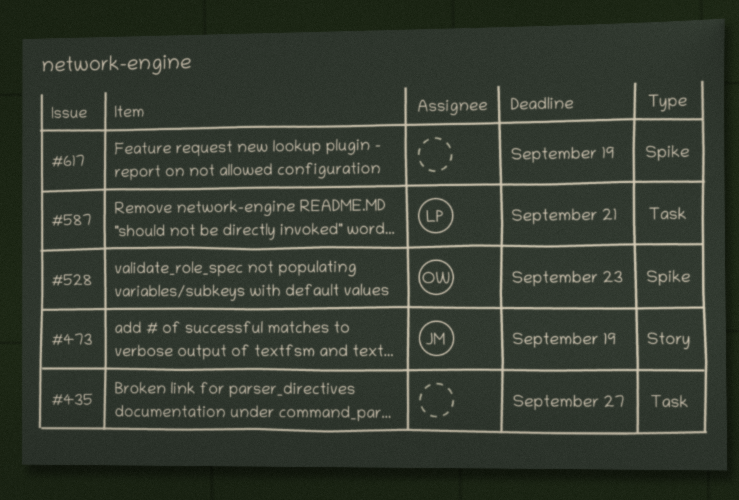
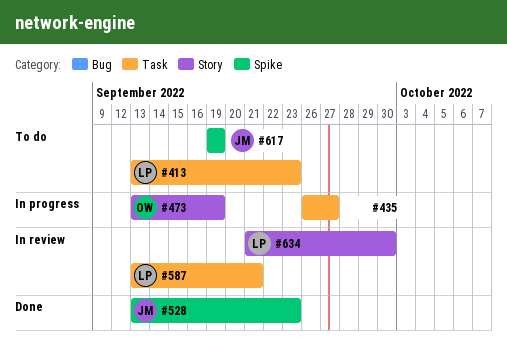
#413: none -> present
#473, owner: JM -> OW
#528, owner: OW -> JM
#617, owner: none -> JM
#634: none -> present

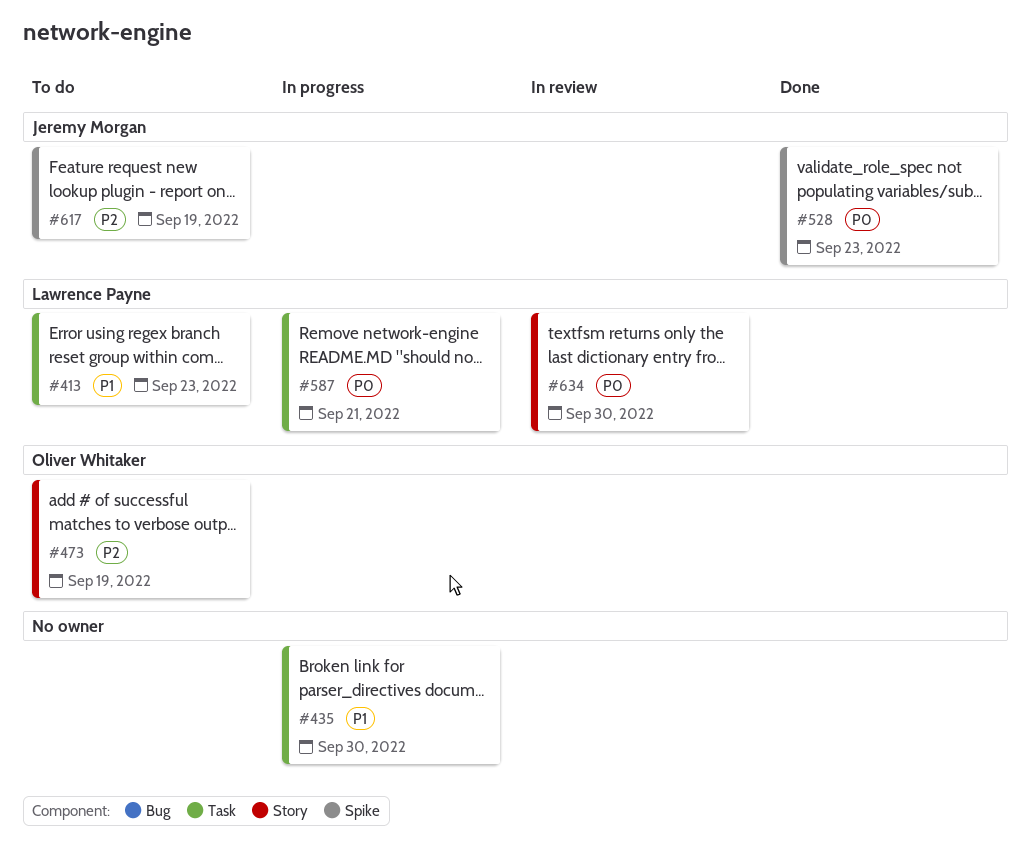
#435, due: Sep 27 -> Sep 30
#473, status: In progress -> To do
#587, status: In review -> In progress

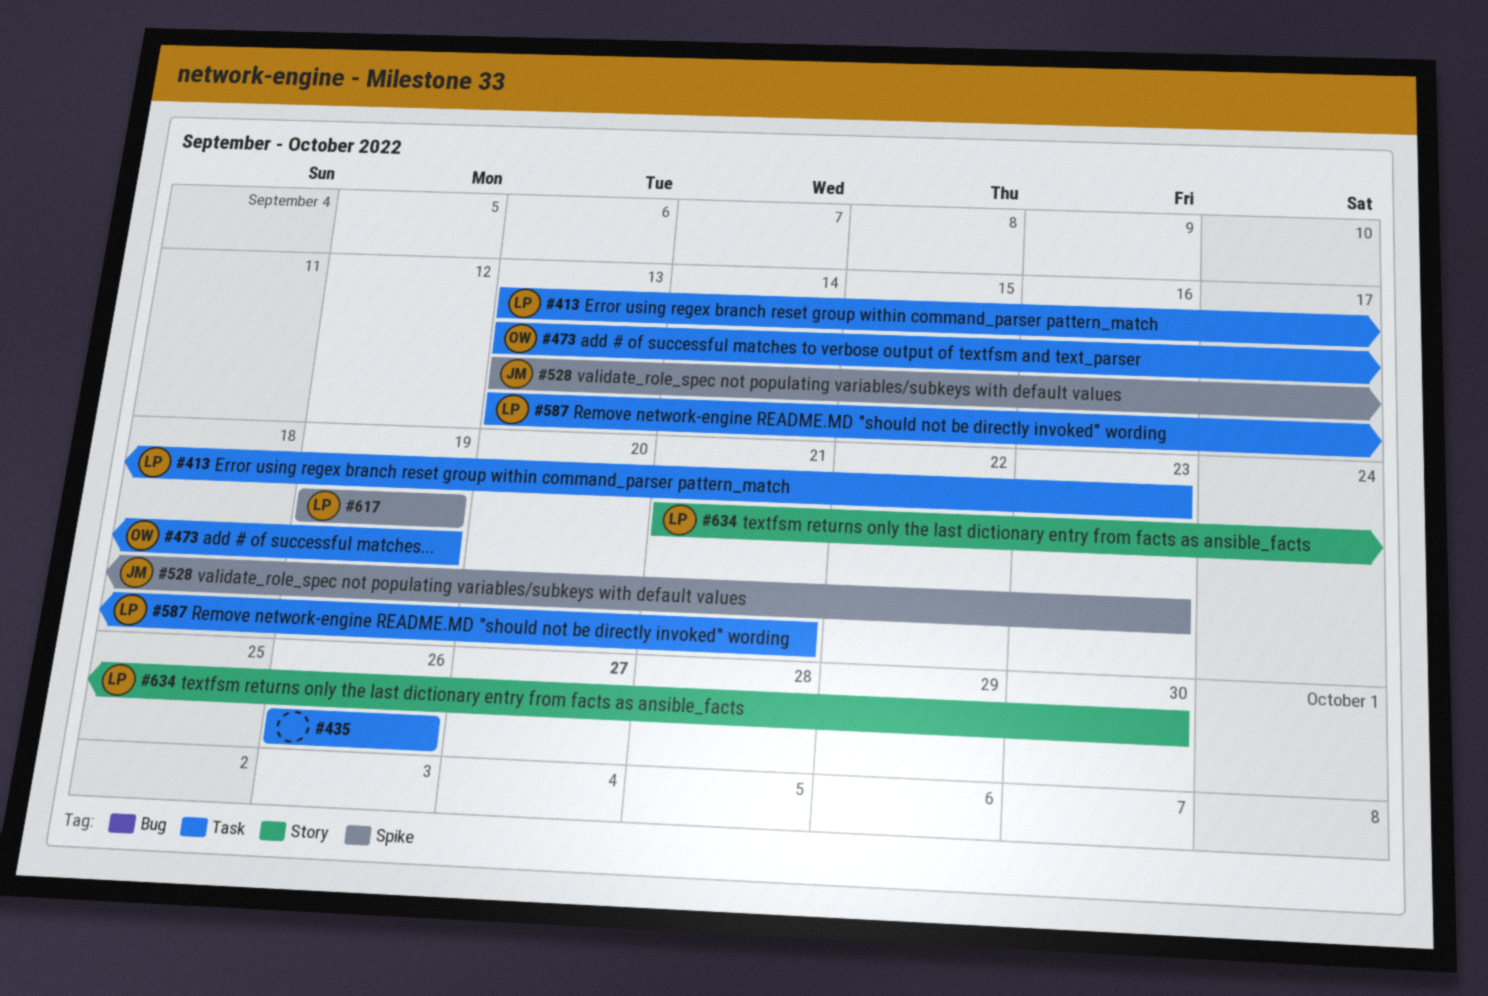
#435, due: Sep 30 -> Sep 26
#473, label: Story -> Task
#617, owner: Jeremy Morgan -> Lawrence Payne

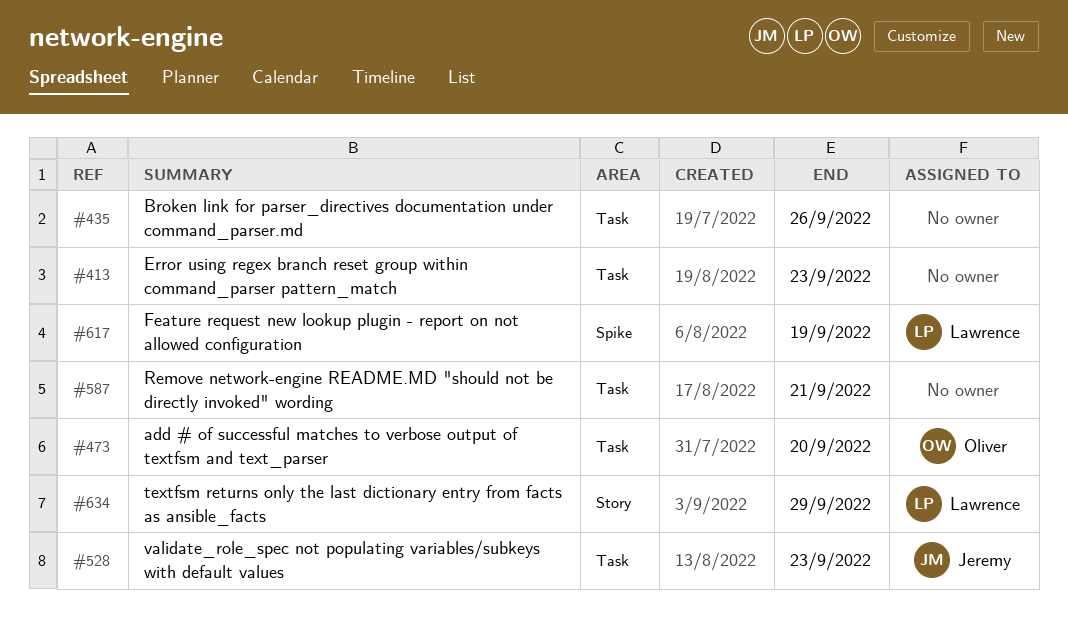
#413, owner: Lawrence -> none
#473, due: Sep 19 -> Sep 20
#528, label: Spike -> Task
#587, owner: Lawrence -> none
#634, due: Sep 30 -> Sep 29

